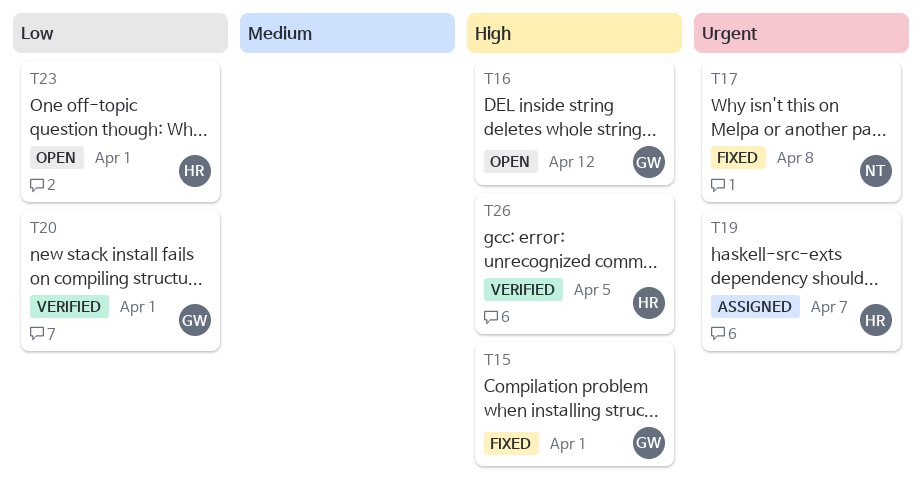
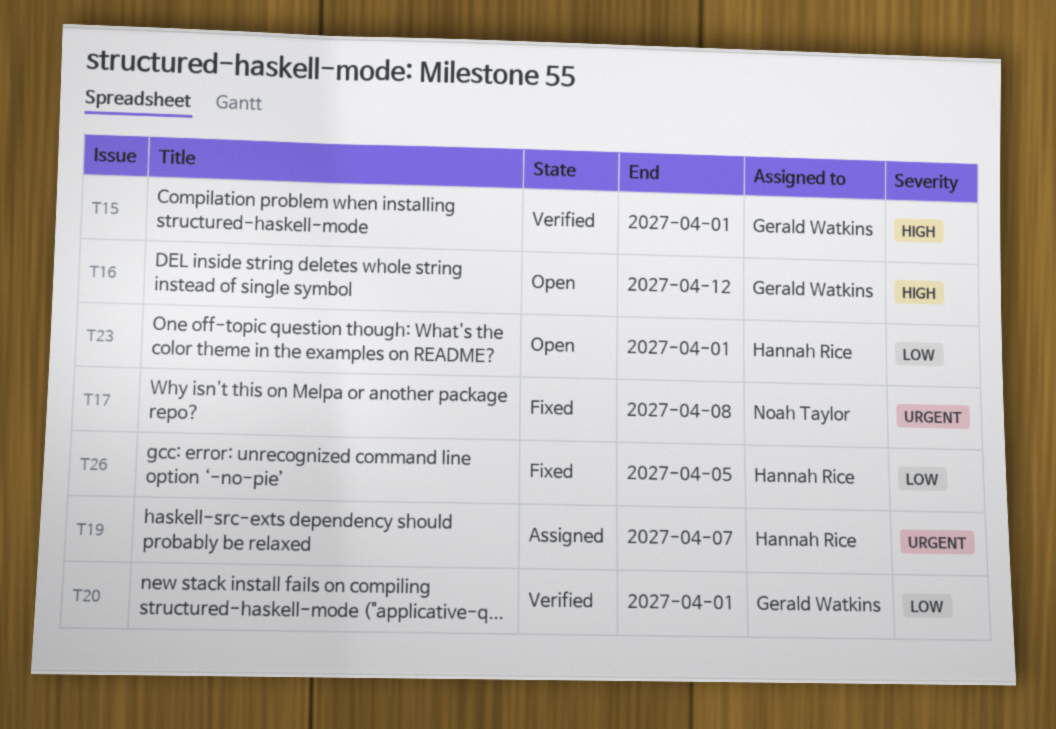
T15, status: Fixed -> Verified
T26, status: Verified -> Fixed
T26, priority: High -> Low

